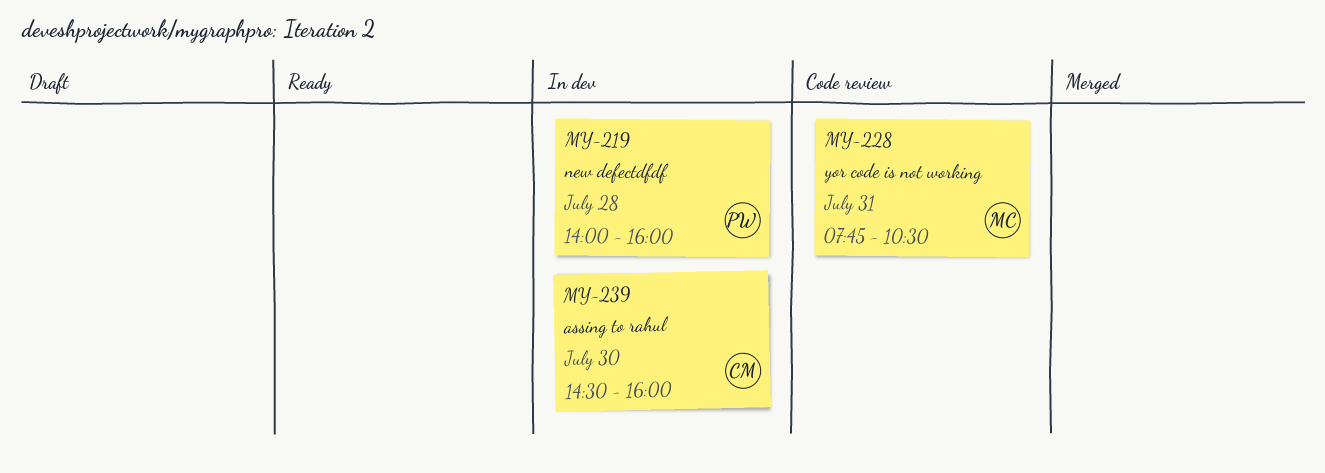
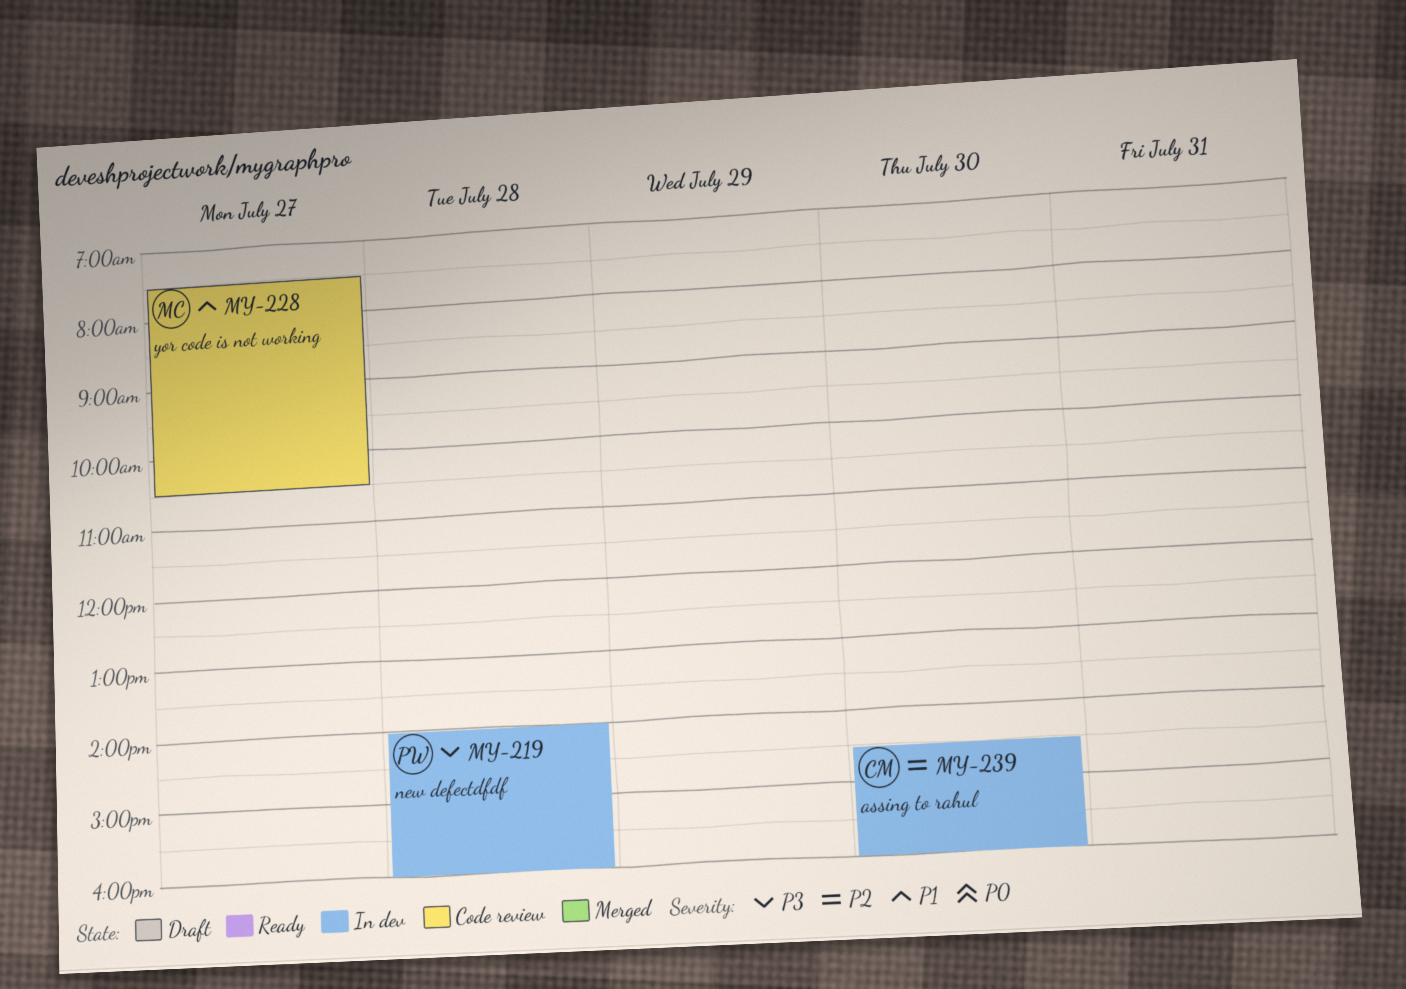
MY-228, day: Jul 31 -> Jul 27
MY-228, begins: 07:45 -> 07:30

